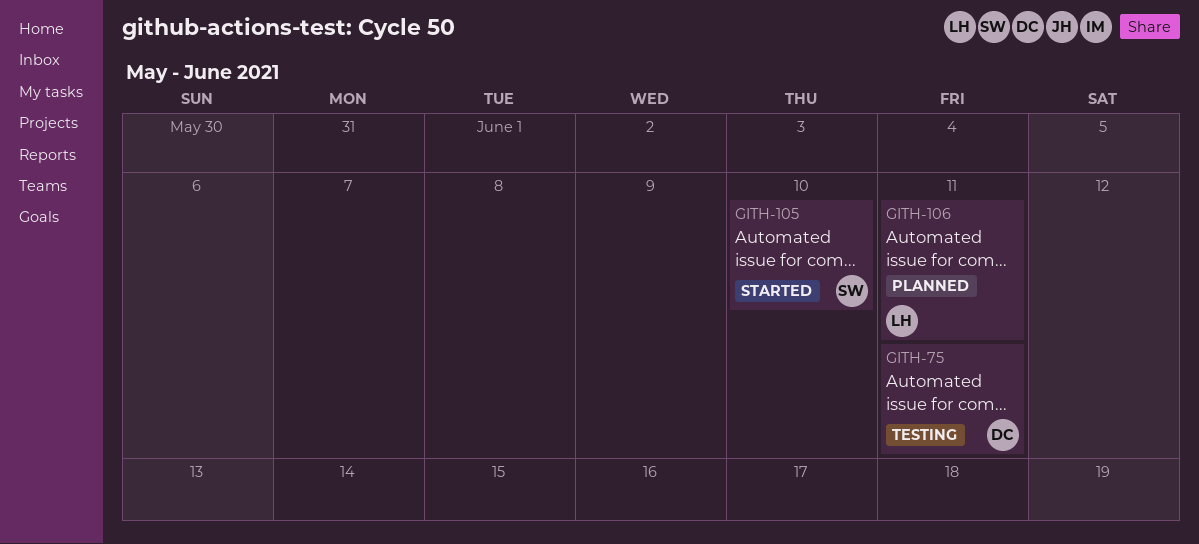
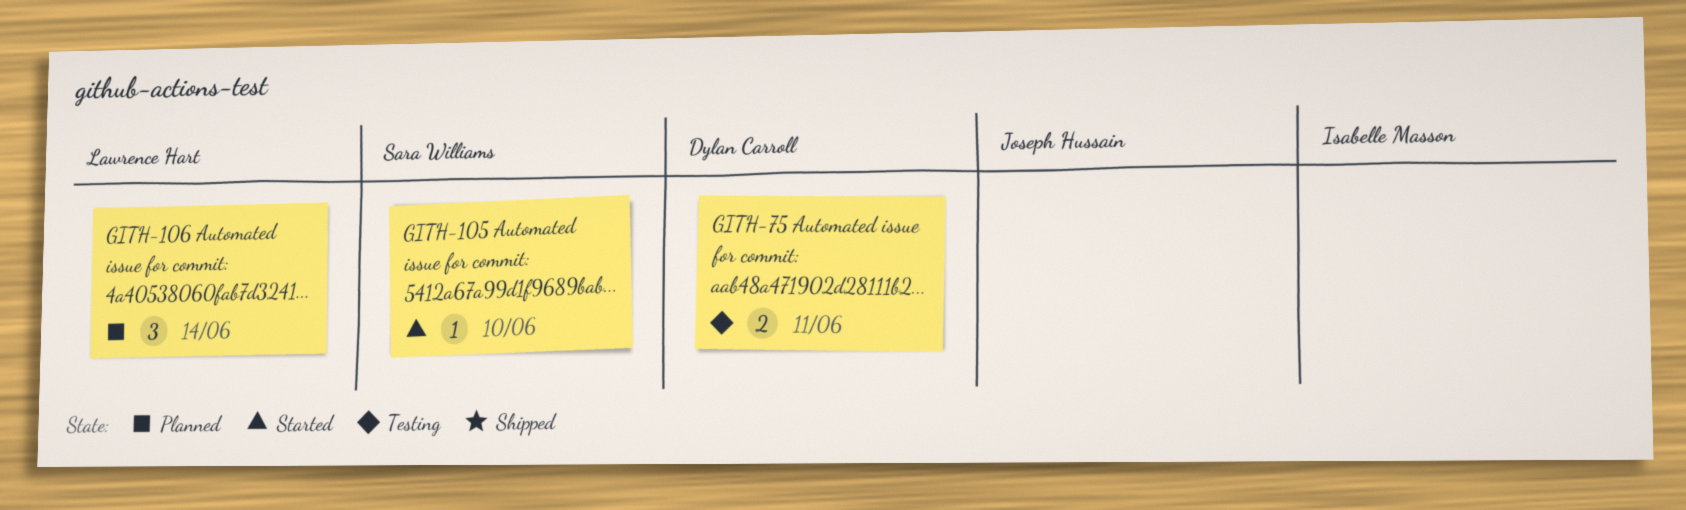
GITH-106, due: Jun 11 -> Jun 14

